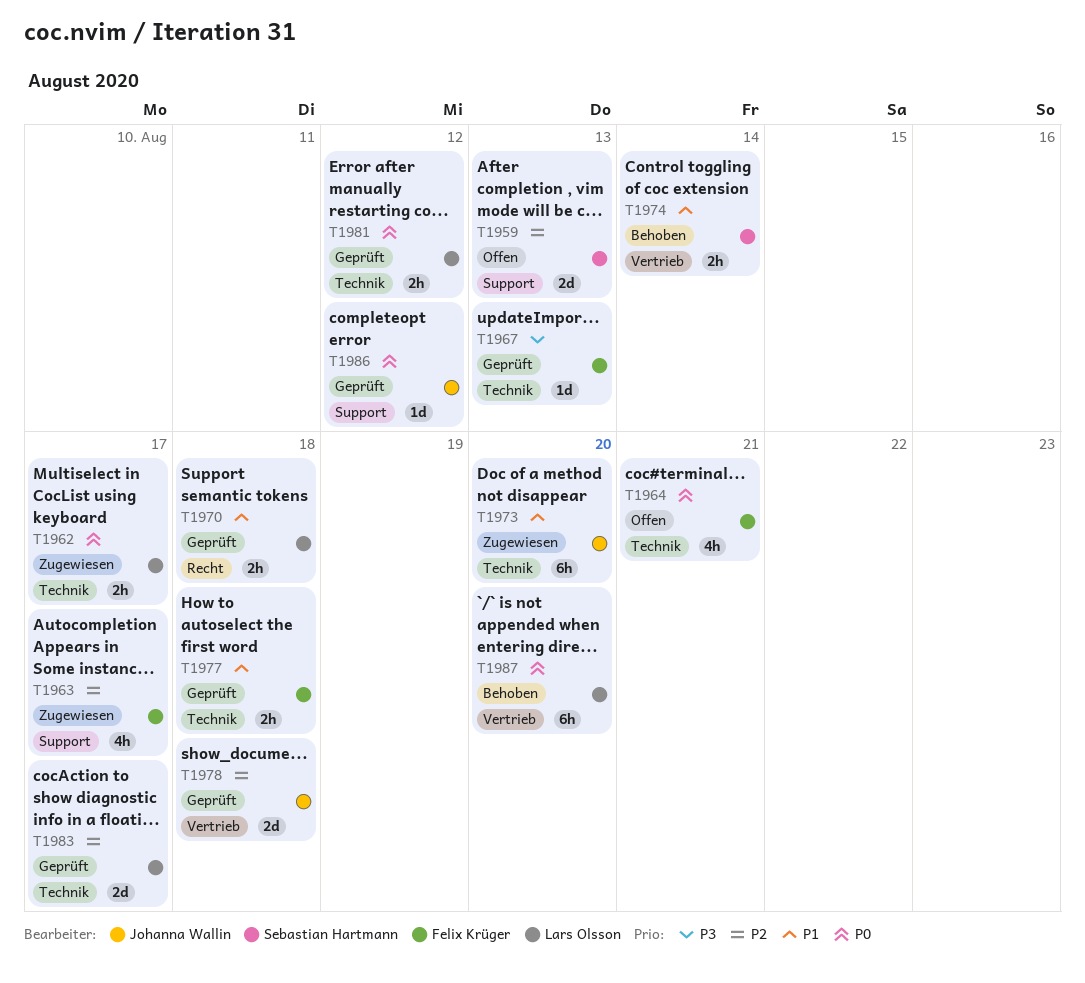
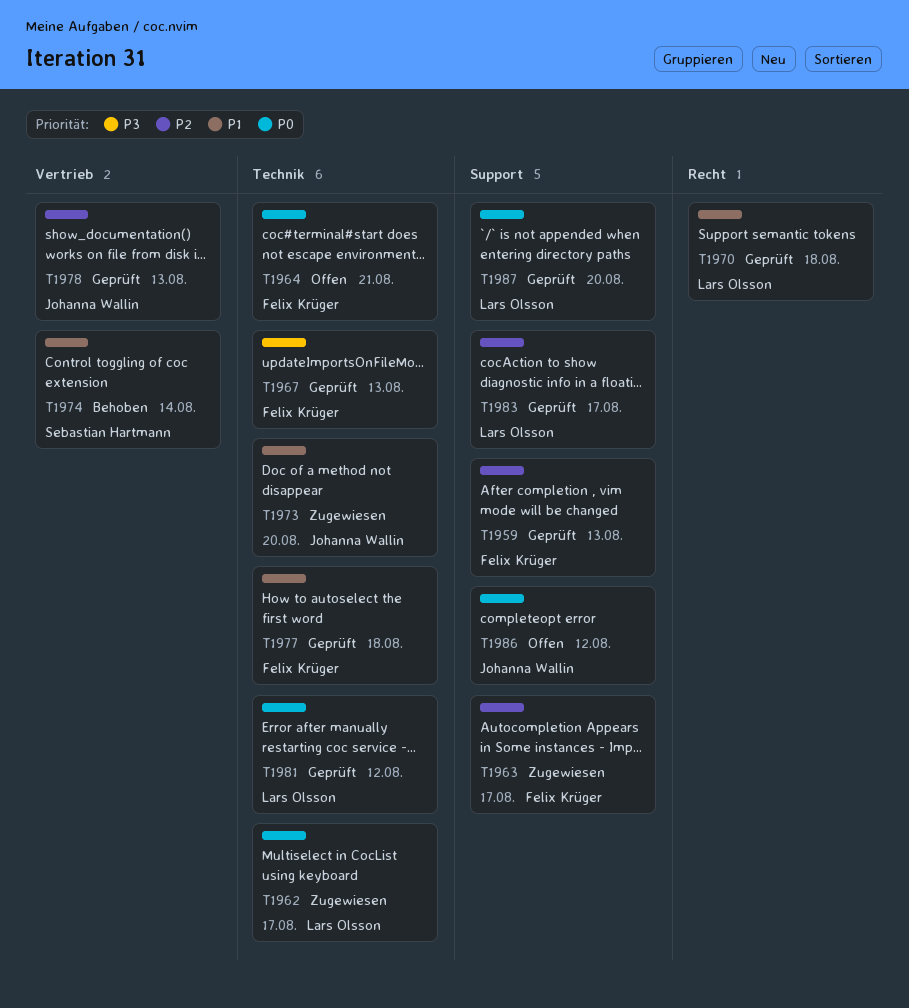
T1959, status: Offen -> Geprüft
T1959, owner: Sebastian Hartmann -> Felix Krüger
T1978, due: Aug 18 -> Aug 13
T1983, label: Technik -> Support
T1986, status: Geprüft -> Offen
T1987, status: Behoben -> Geprüft
T1987, label: Vertrieb -> Support

